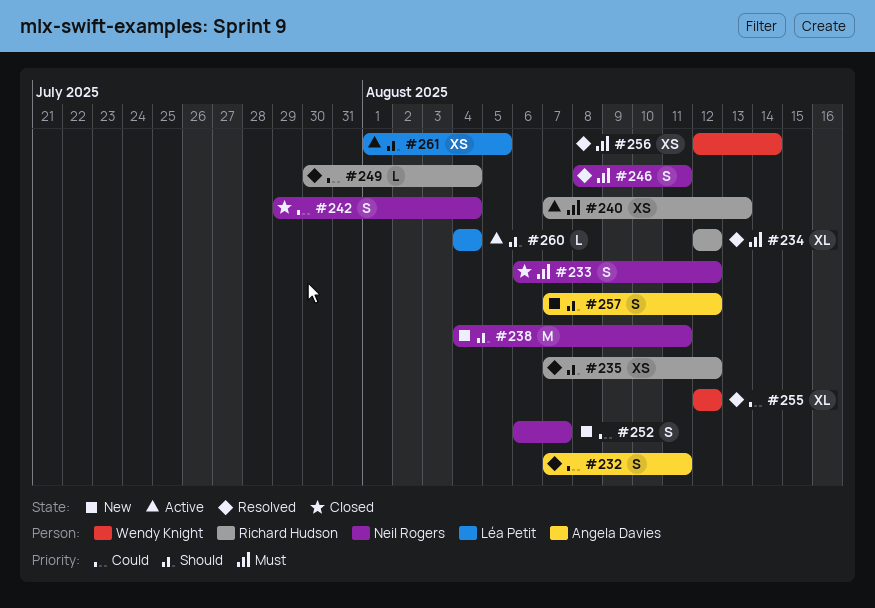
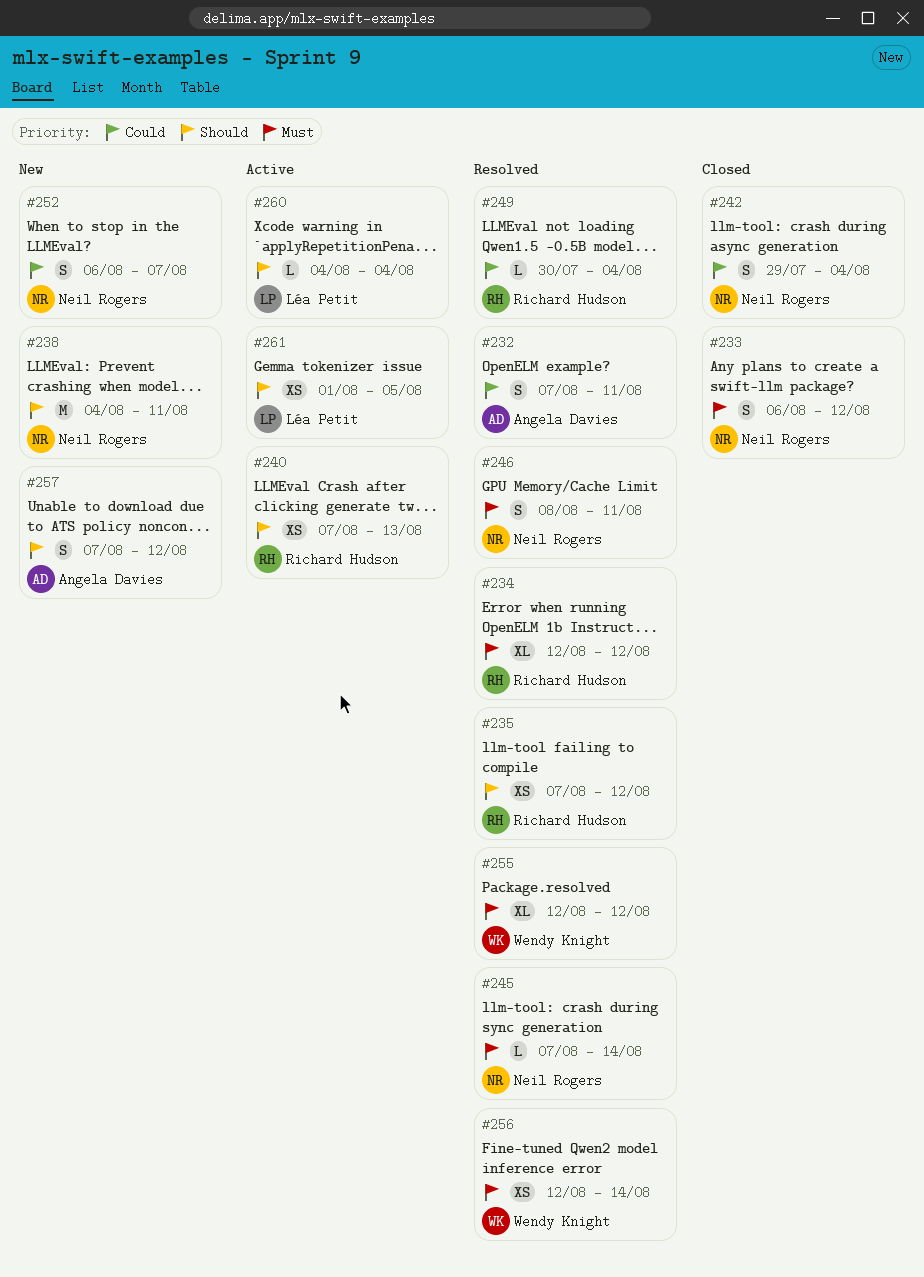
#240, priority: Must -> Should
#245: none -> present
#255, priority: Could -> Must

